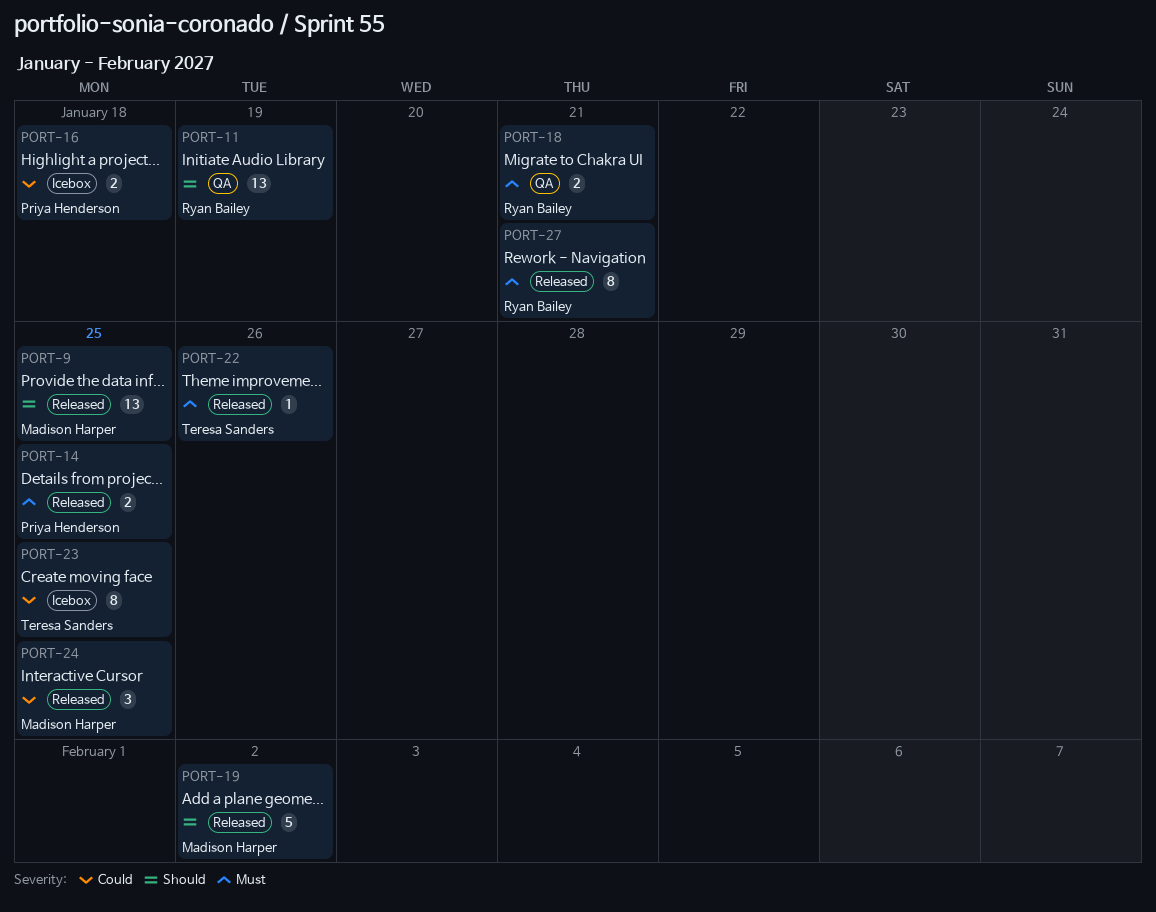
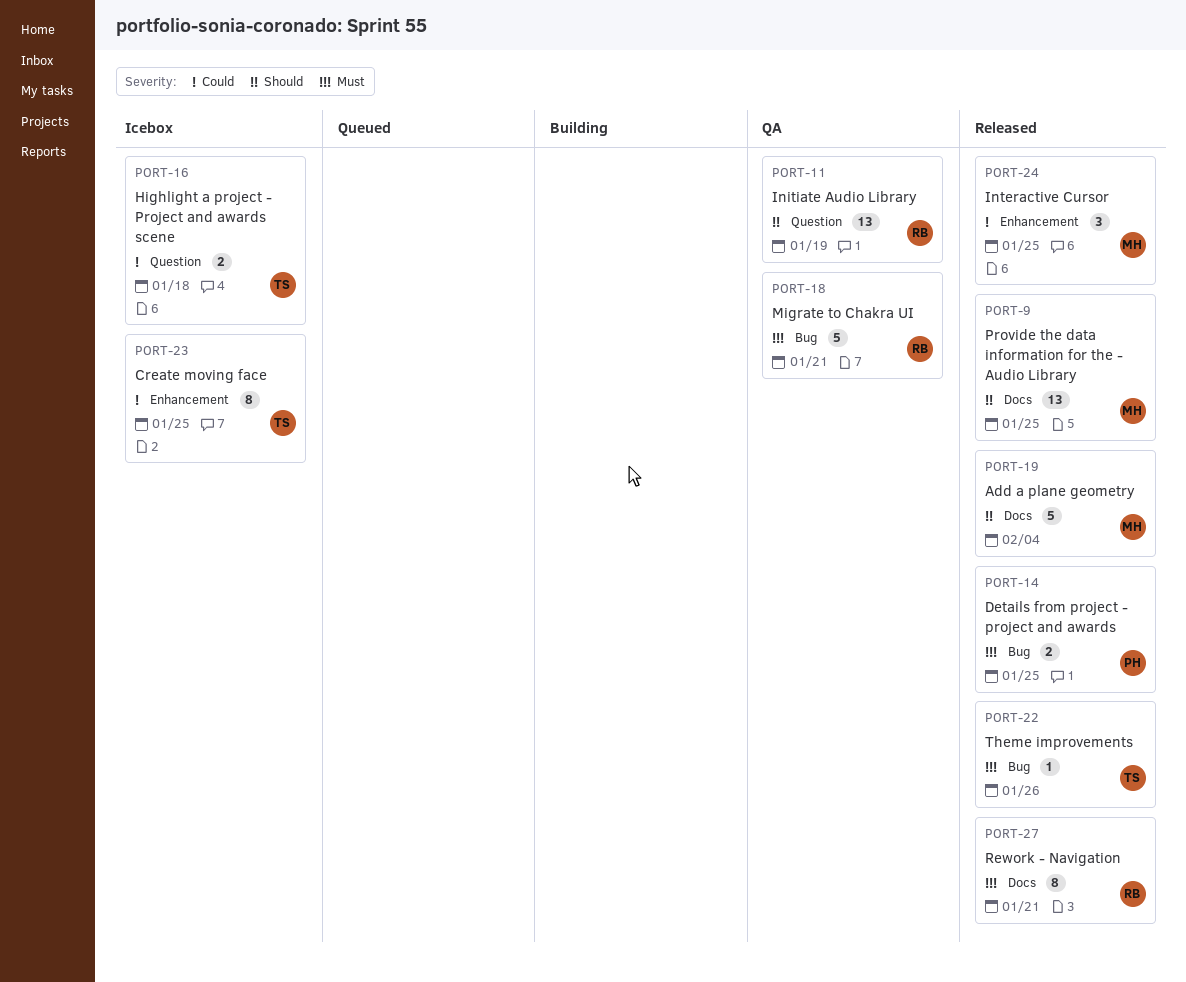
PORT-16, owner: Priya Henderson -> Teresa Sanders
PORT-18, estimate: 2 -> 5
PORT-19, due: Feb 2 -> Feb 4

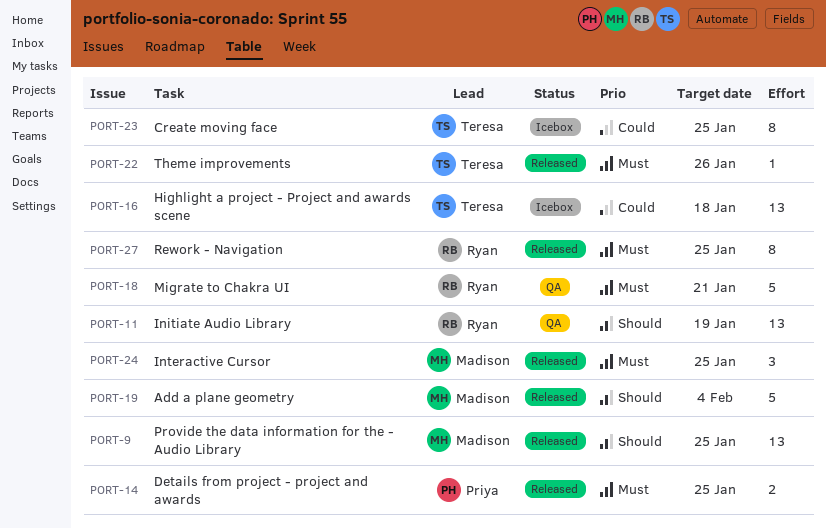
PORT-16, estimate: 2 -> 13
PORT-24, priority: Could -> Must
PORT-27, due: Jan 21 -> Jan 25

